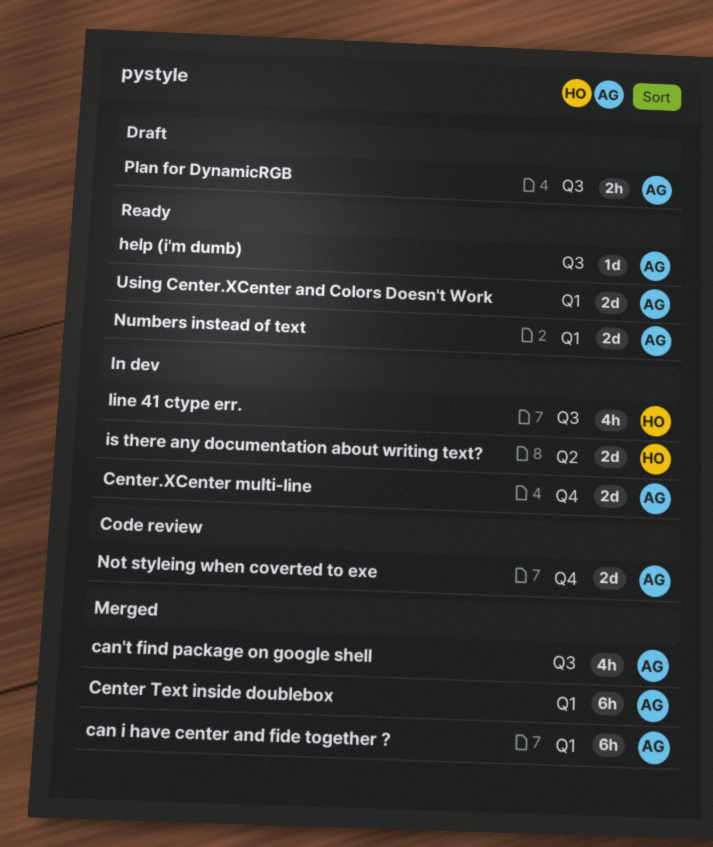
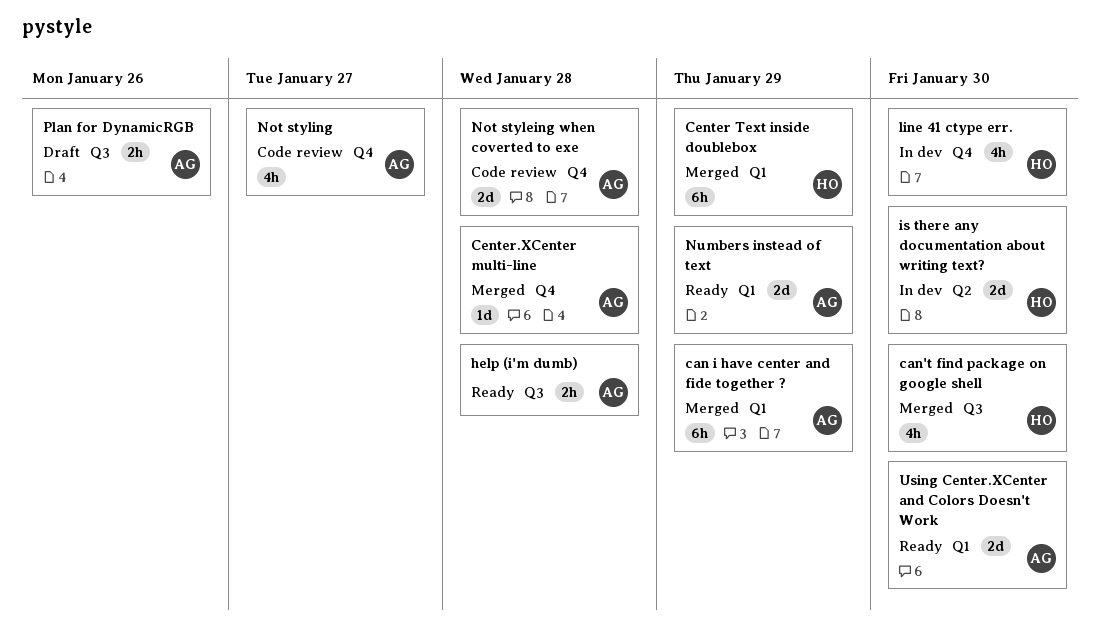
can't find package on google shell, owner: AG -> HO
Center Text inside doublebox, owner: AG -> HO
Center.XCenter multi-line, status: In dev -> Merged
Center.XCenter multi-line, estimate: 2d -> 1d
help (i'm dumb), estimate: 1d -> 2h
line 41 ctype err., label: Q3 -> Q4
Not styling: none -> present

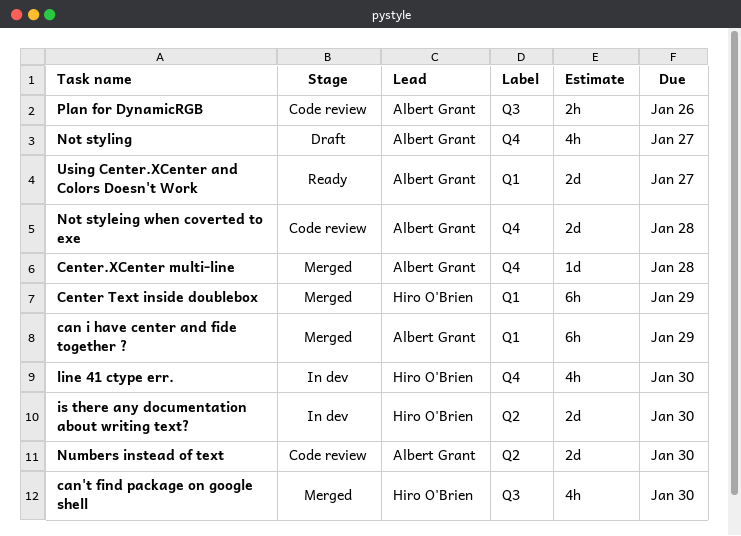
help (i'm dumb): present -> none
Not styling, status: Code review -> Draft
Numbers instead of text, status: Ready -> Code review
Numbers instead of text, label: Q1 -> Q2
Numbers instead of text, due: Jan 29 -> Jan 30
Plan for DynamicRGB, status: Draft -> Code review
Using Center.XCenter and Colors Doesn't Work, due: Jan 30 -> Jan 27

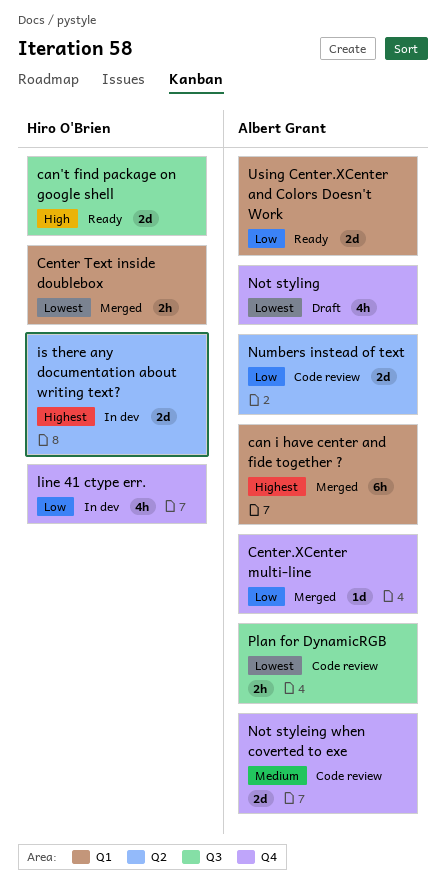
can't find package on google shell, status: Merged -> Ready
can't find package on google shell, estimate: 4h -> 2d
Center Text inside doublebox, estimate: 6h -> 2h

